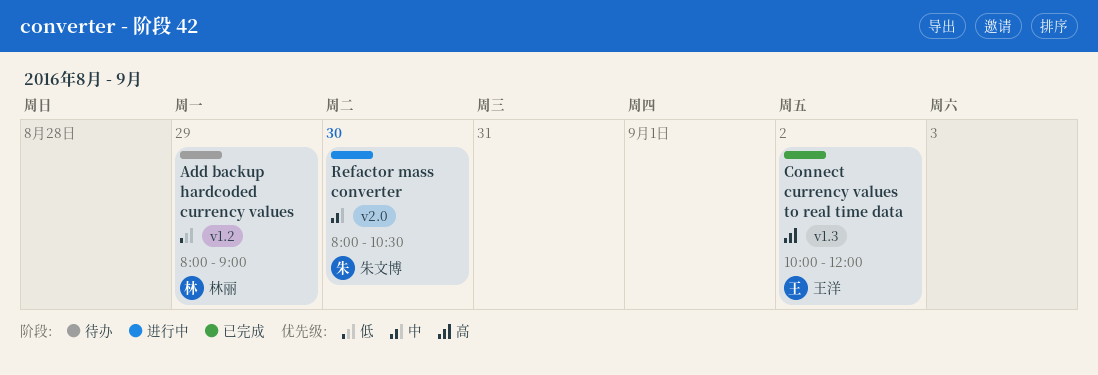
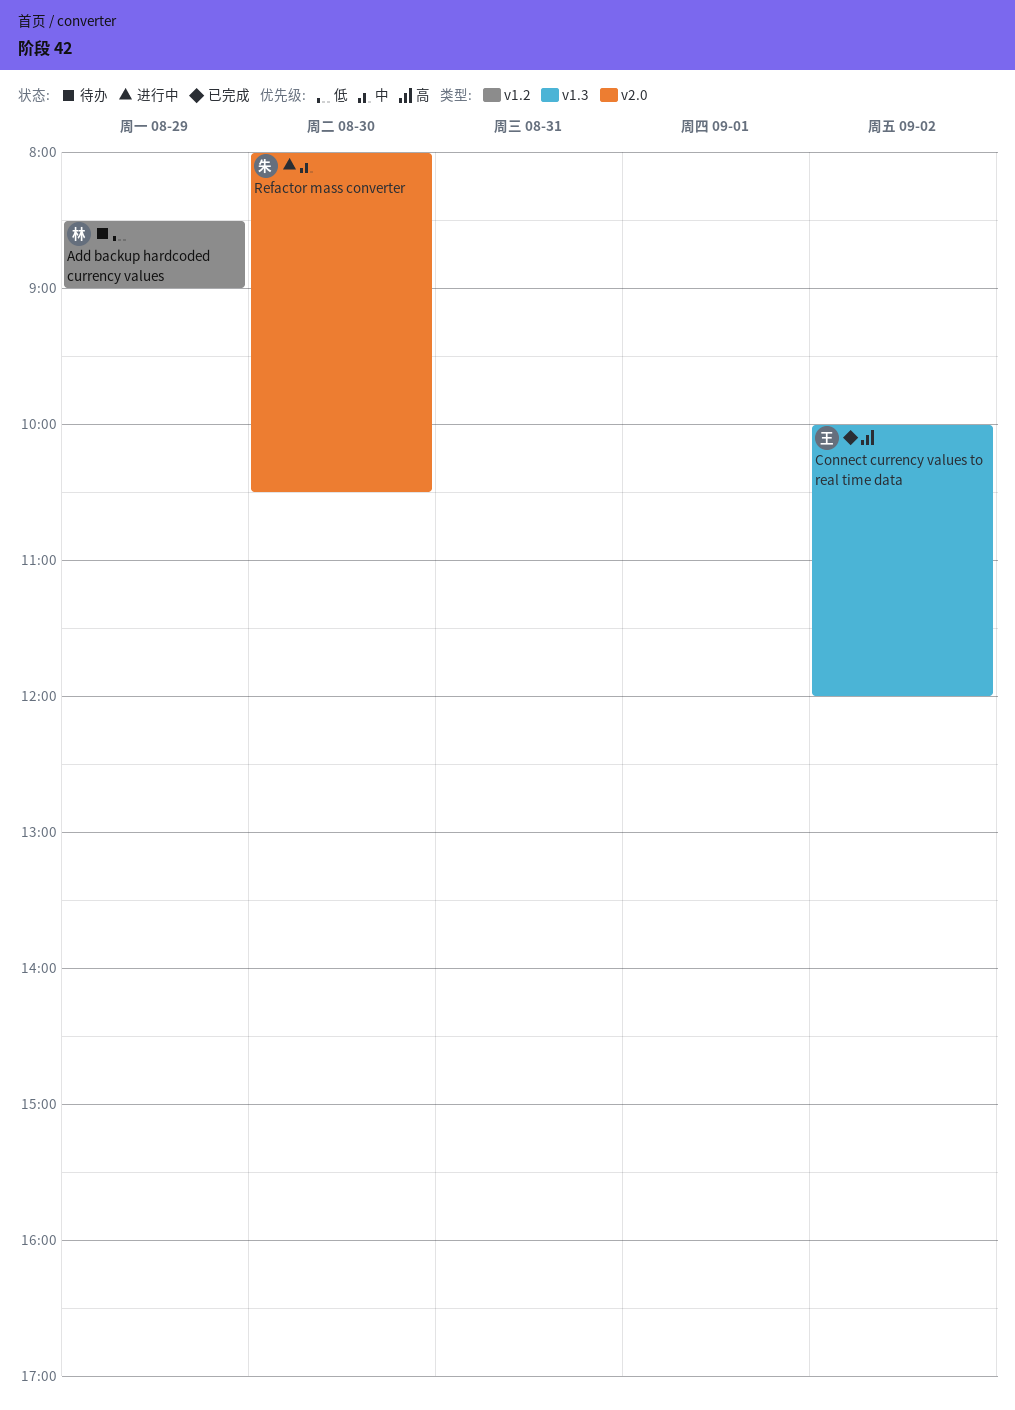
Add backup hardcoded currency values, begins: 08:00 -> 08:30

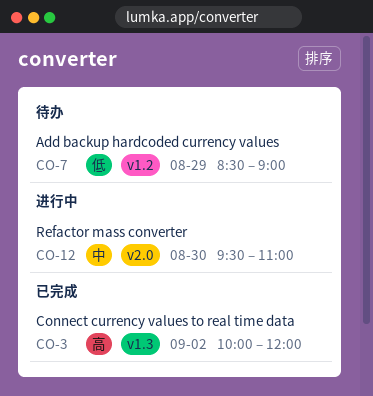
Refactor mass converter, begins: 08:00 -> 09:30
Refactor mass converter, ends: 10:30 -> 11:00

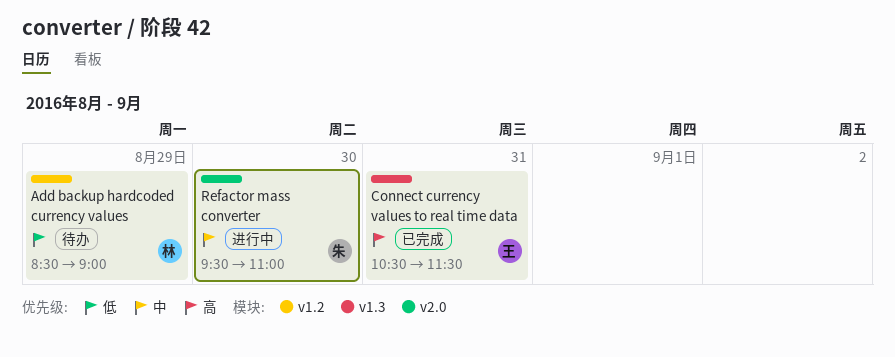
Connect currency values to real time data, day: Sep 2 -> Aug 31
Connect currency values to real time data, begins: 10:00 -> 10:30
Connect currency values to real time data, ends: 12:00 -> 11:30

